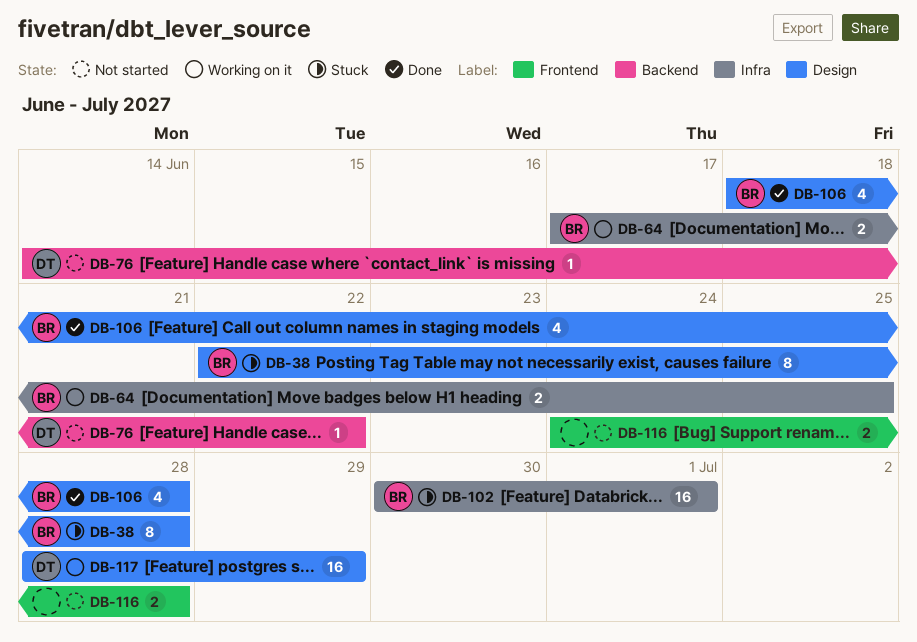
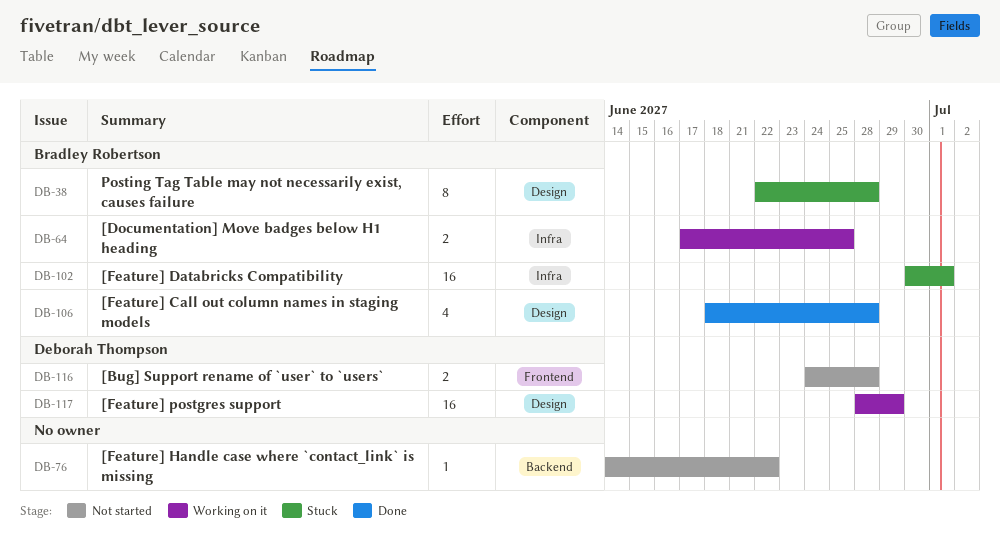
DB-76, owner: Deborah Thompson -> none
DB-116, owner: none -> Deborah Thompson

